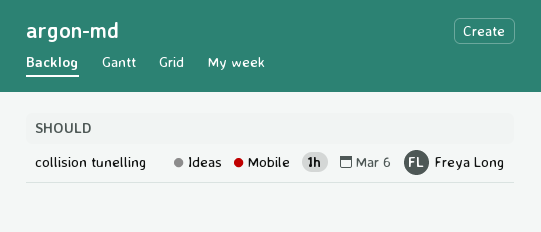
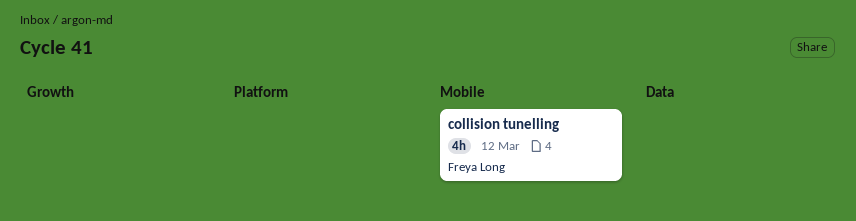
collision tunelling, estimate: 1h -> 4h
collision tunelling, due: Mar 6 -> Mar 12

